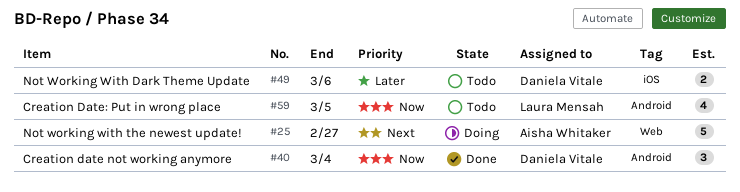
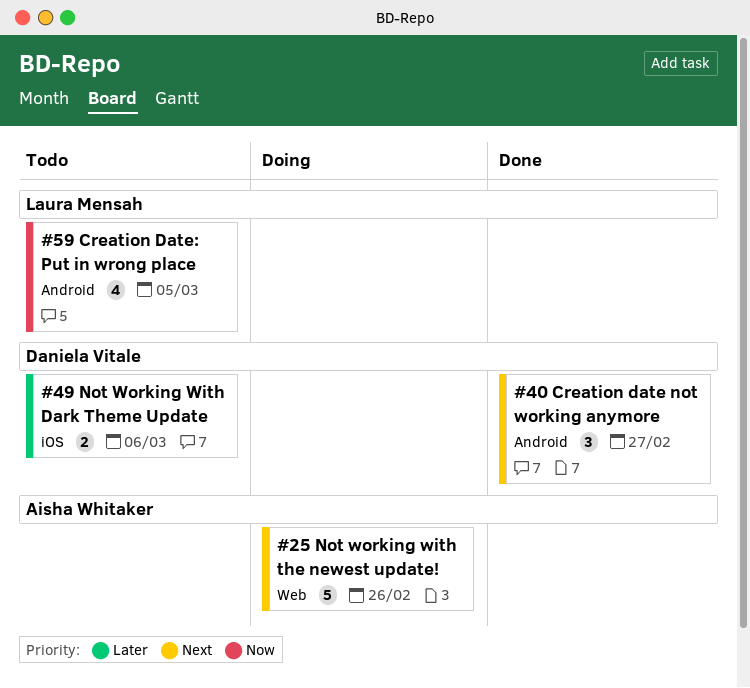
#25, due: Feb 27 -> Feb 26
#40, priority: Now -> Next
#40, due: Mar 4 -> Feb 27

